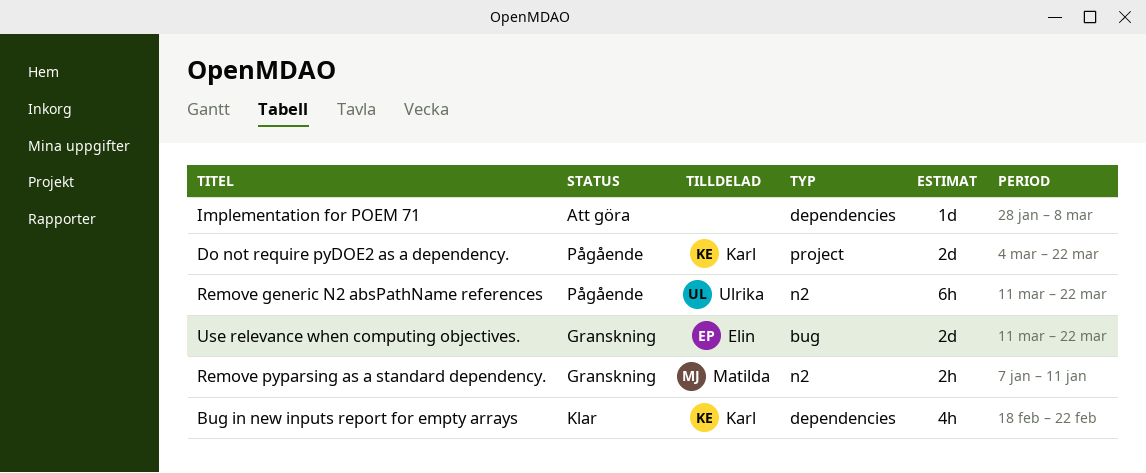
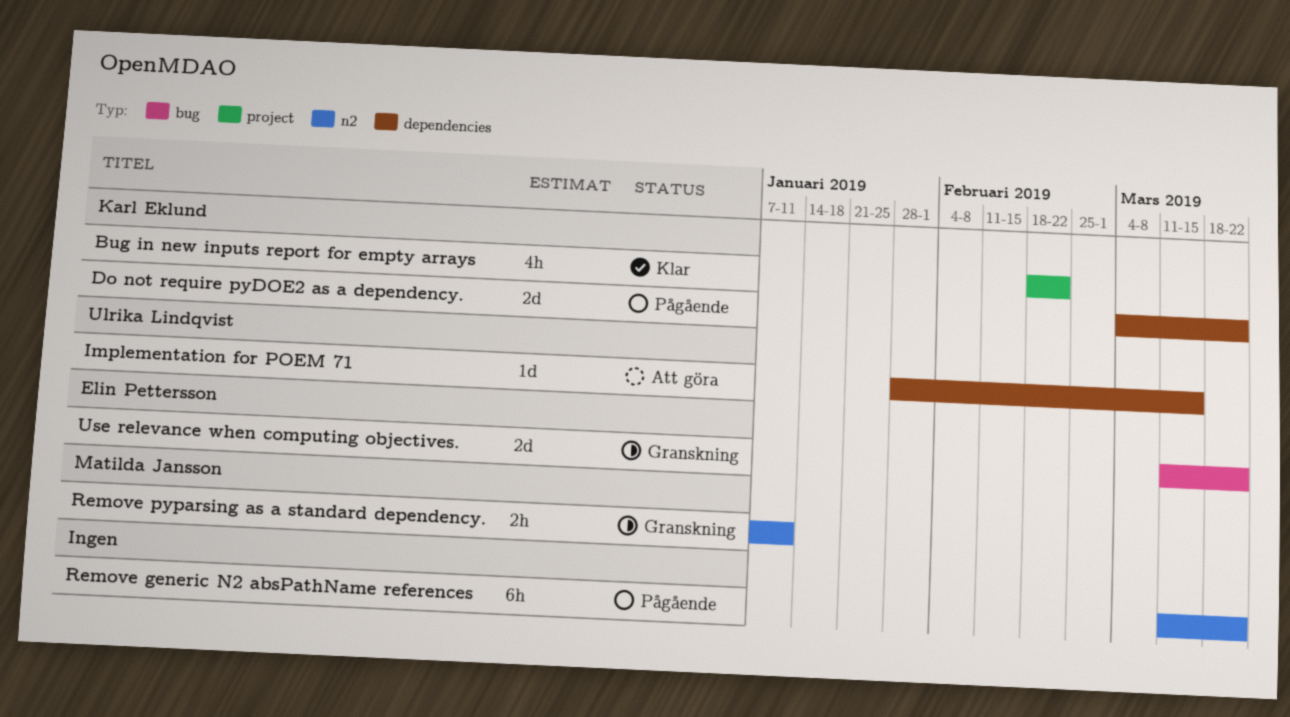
Bug in new inputs report for empty arrays, label: dependencies -> project
Do not require pyDOE2 as a dependency., label: project -> dependencies
Implementation for POEM 71, owner: none -> Ulrika Lindqvist
Implementation for POEM 71, due: Mar 8 -> Mar 15
Remove generic N2 absPathName references, owner: Ulrika Lindqvist -> none

